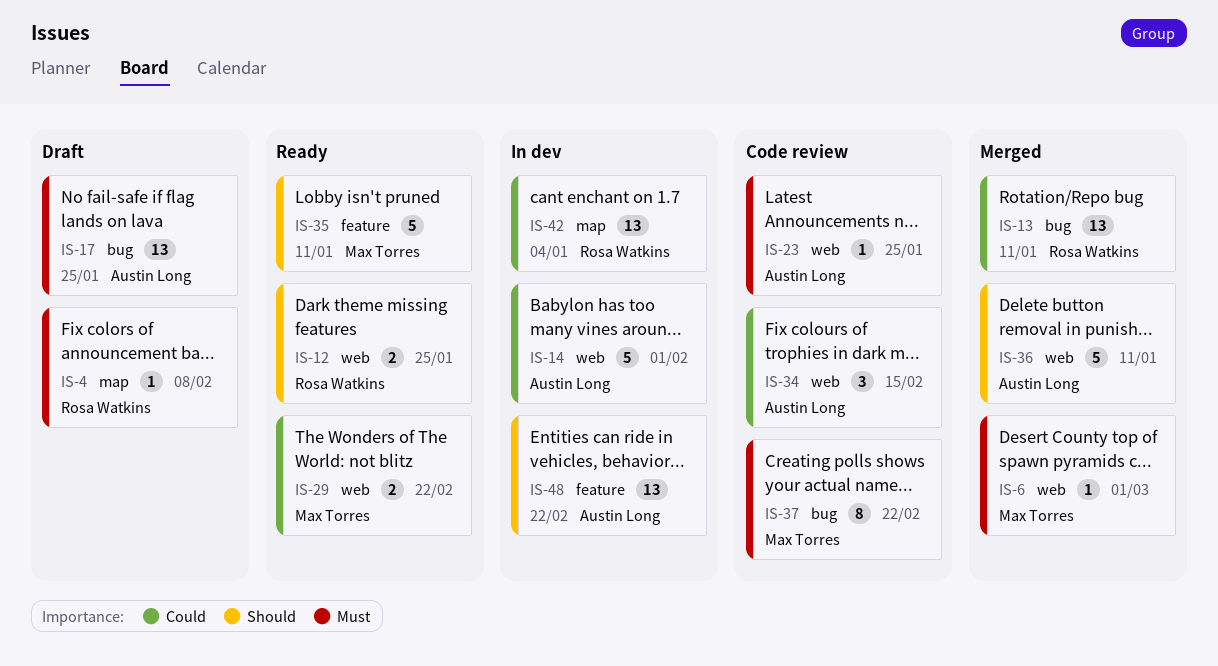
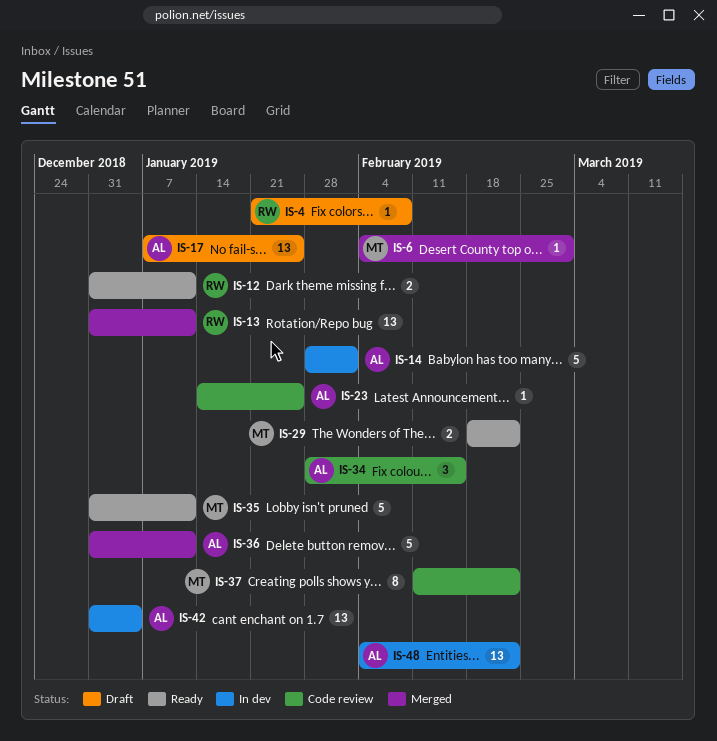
IS-12, due: Jan 25 -> Jan 11
IS-42, owner: Rosa Watkins -> Austin Long

